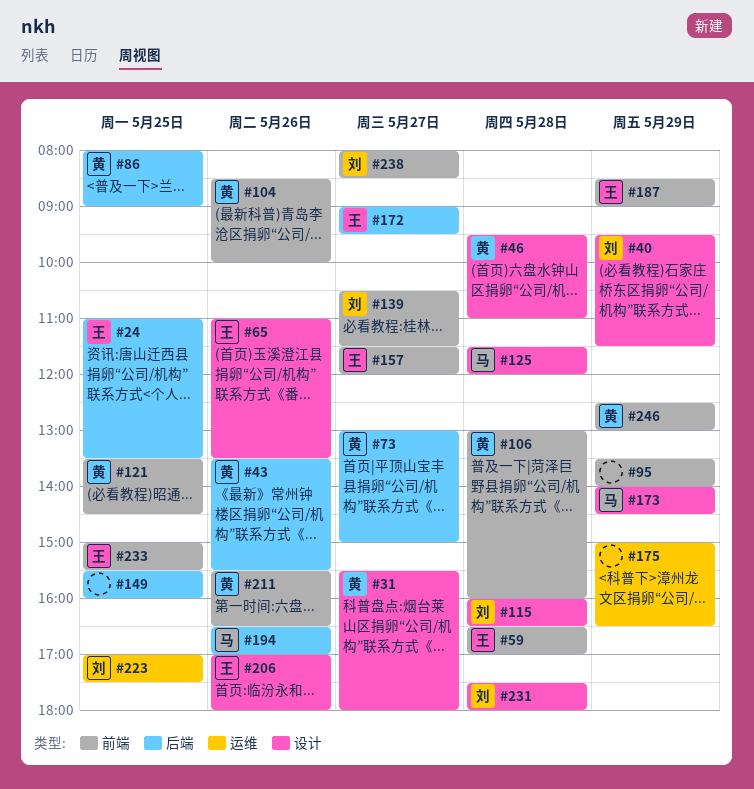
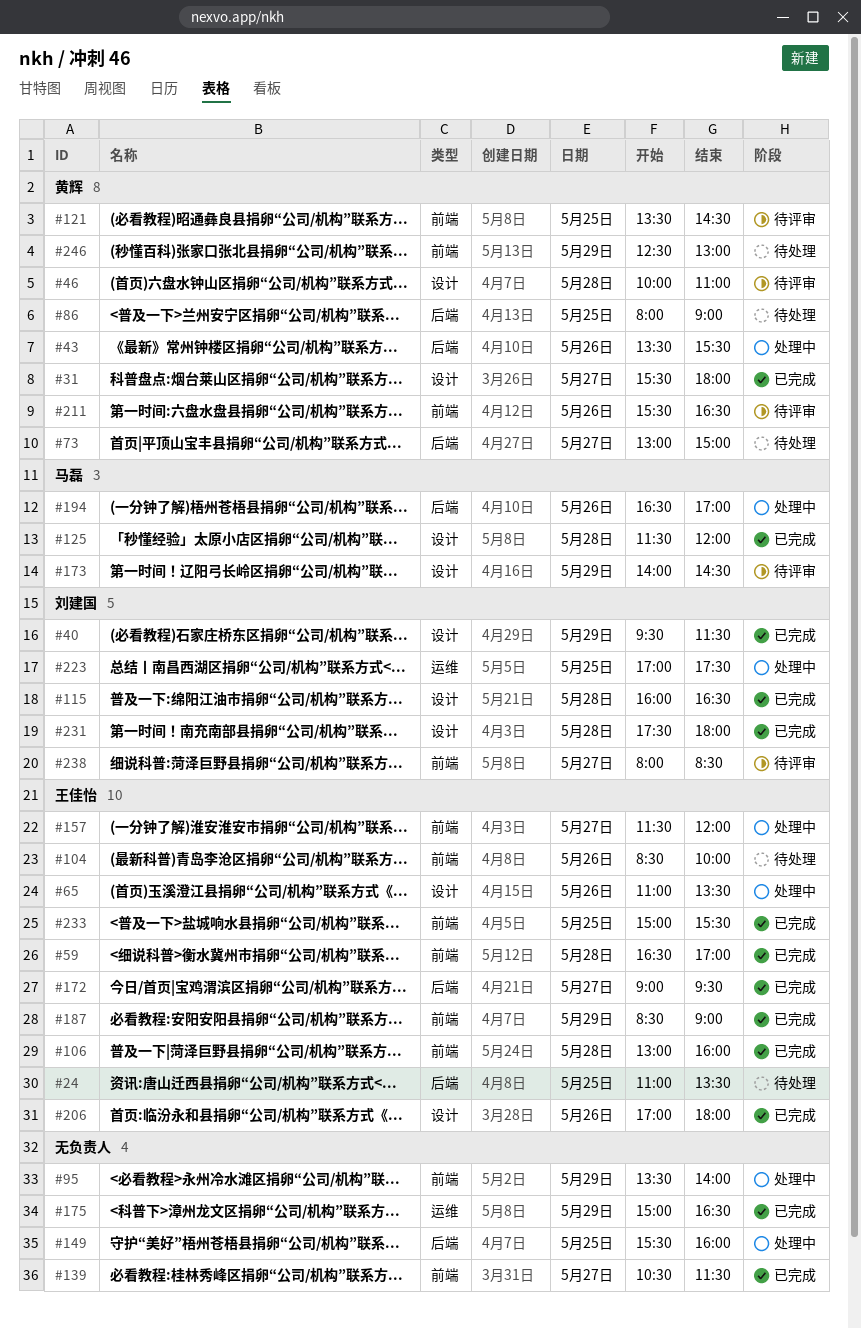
#46, begins: 09:30 -> 10:00
#104, owner: 黄辉 -> 王佳怡
#106, owner: 黄辉 -> 王佳怡
#139, owner: 刘建国 -> none

